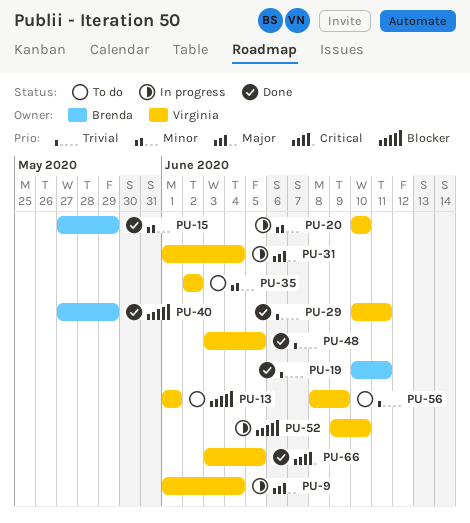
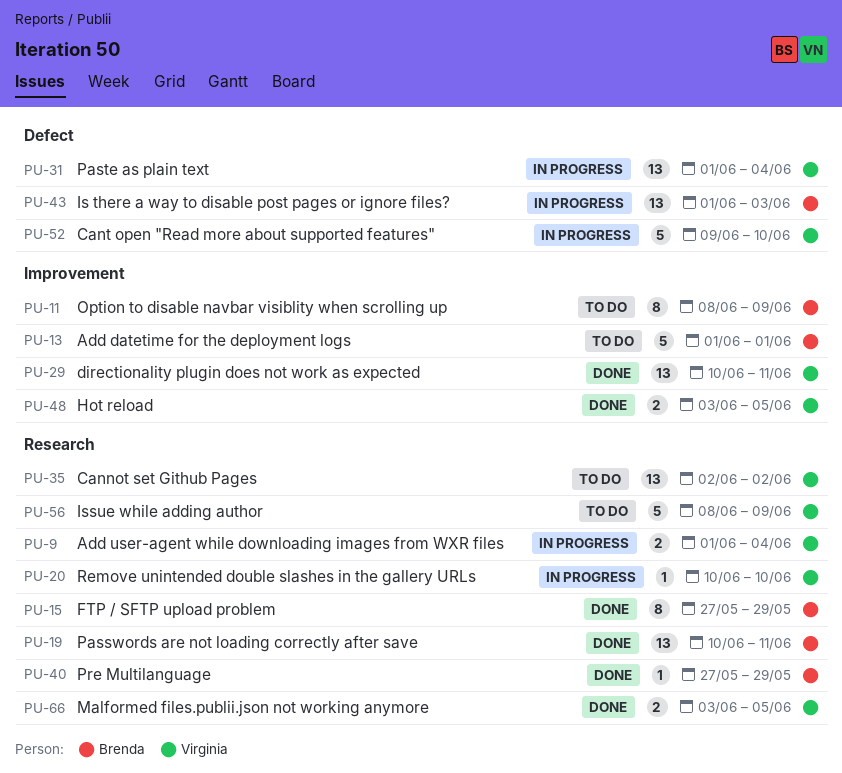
PU-11: none -> present
PU-13, owner: Virginia -> Brenda
PU-43: none -> present

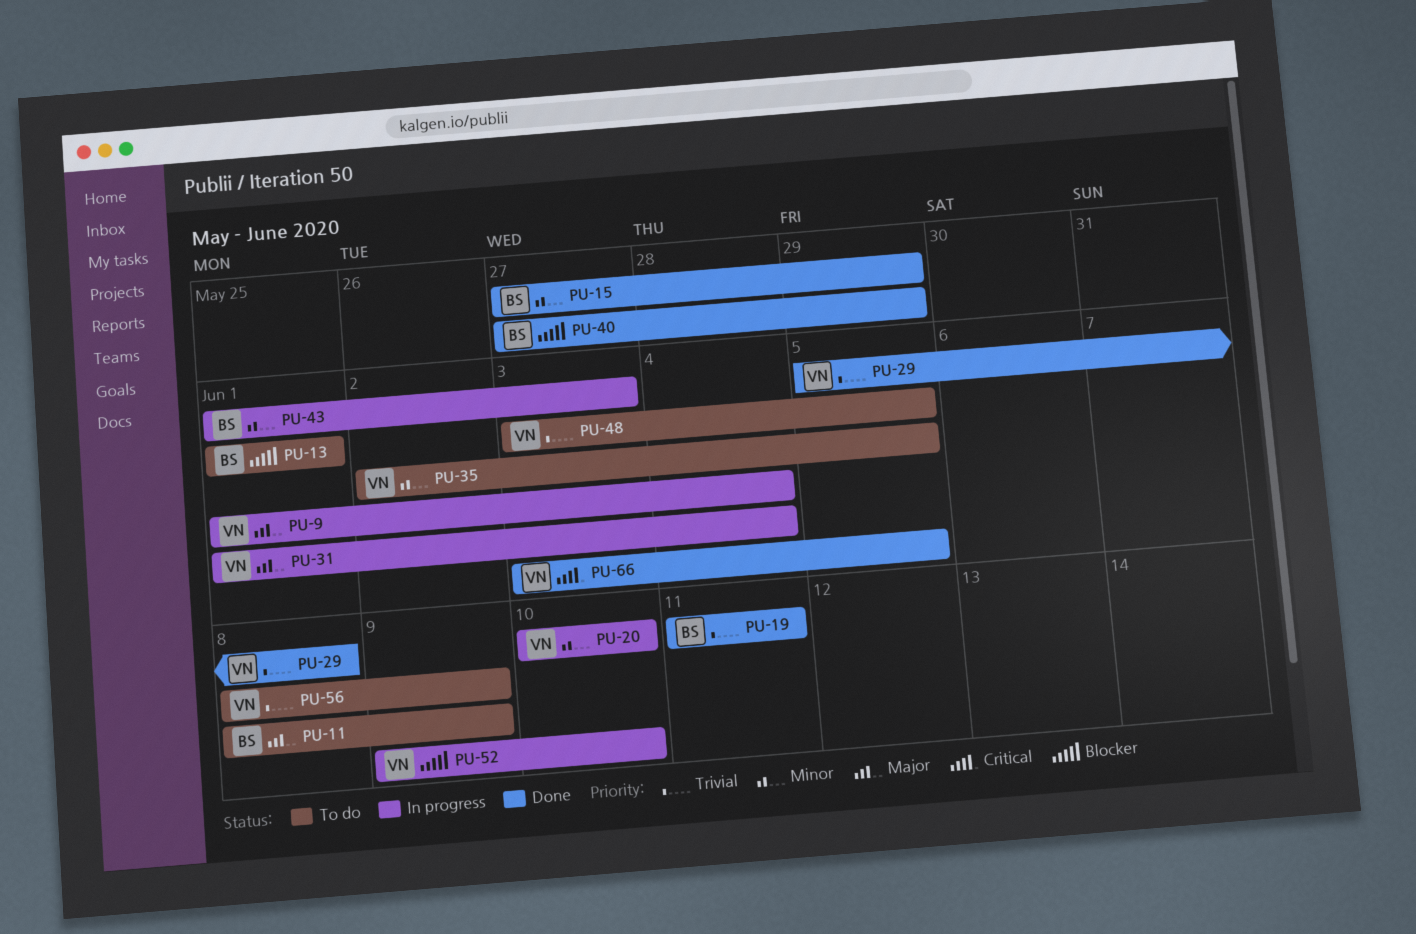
PU-19, start: Jun 10 -> Jun 11
PU-29, start: Jun 10 -> Jun 5
PU-29, due: Jun 11 -> Jun 8
PU-35, due: Jun 2 -> Jun 5
PU-48, status: Done -> To do

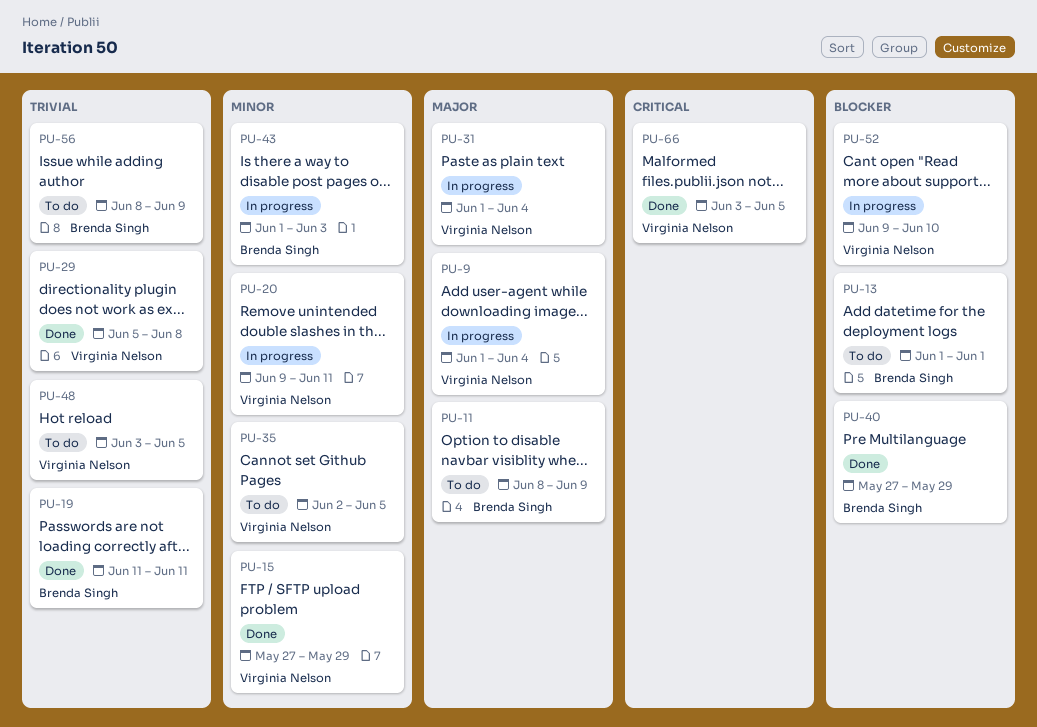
PU-15, owner: Brenda Singh -> Virginia Nelson
PU-20, start: Jun 10 -> Jun 9
PU-20, due: Jun 10 -> Jun 11
PU-56, owner: Virginia Nelson -> Brenda Singh

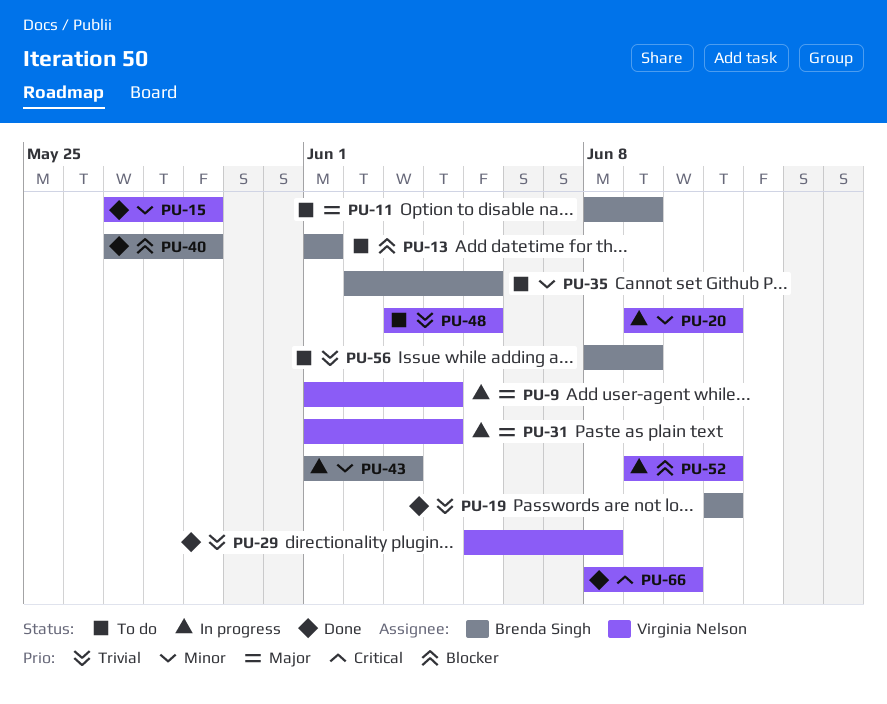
PU-35, owner: Virginia Nelson -> Brenda Singh
PU-52, due: Jun 10 -> Jun 11
PU-66, start: Jun 3 -> Jun 8
PU-66, due: Jun 5 -> Jun 10

